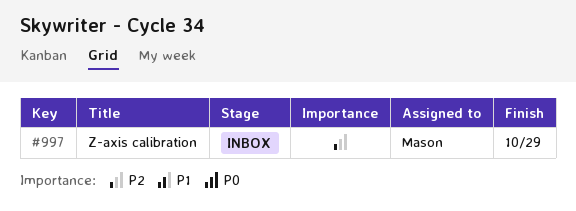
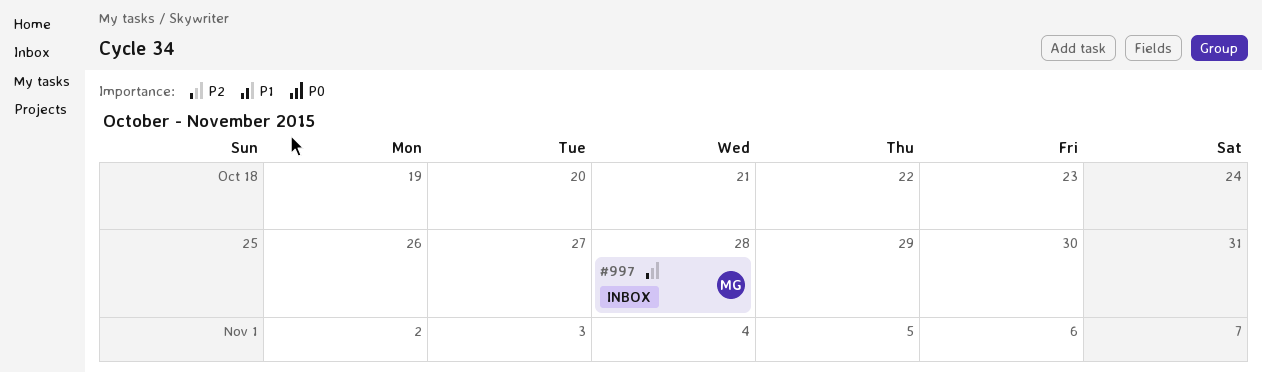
#997, due: Oct 29 -> Oct 28

